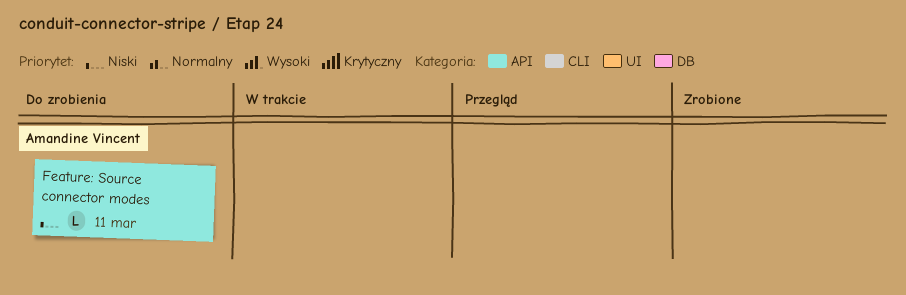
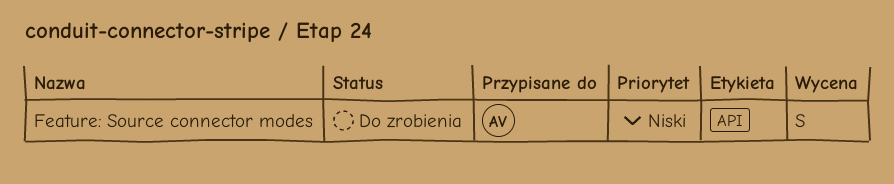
Feature: Source connector modes, estimate: L -> S

